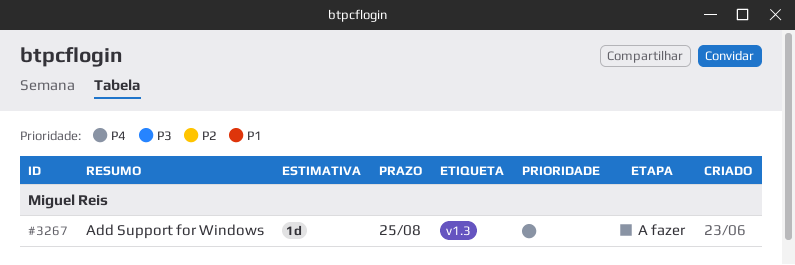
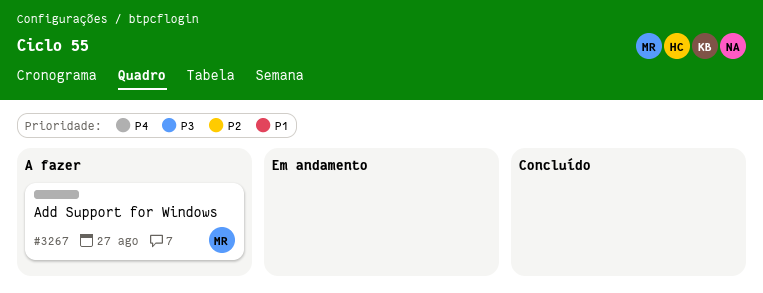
#3267, due: Aug 25 -> Aug 27

